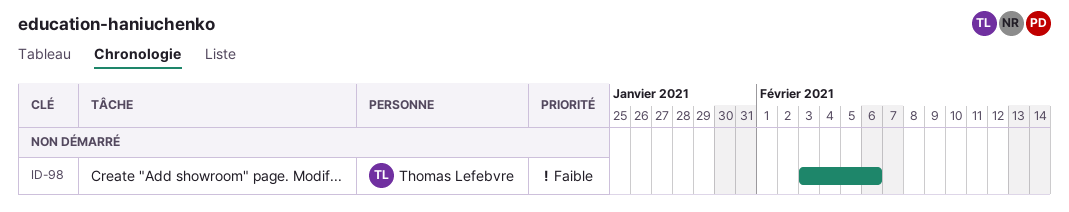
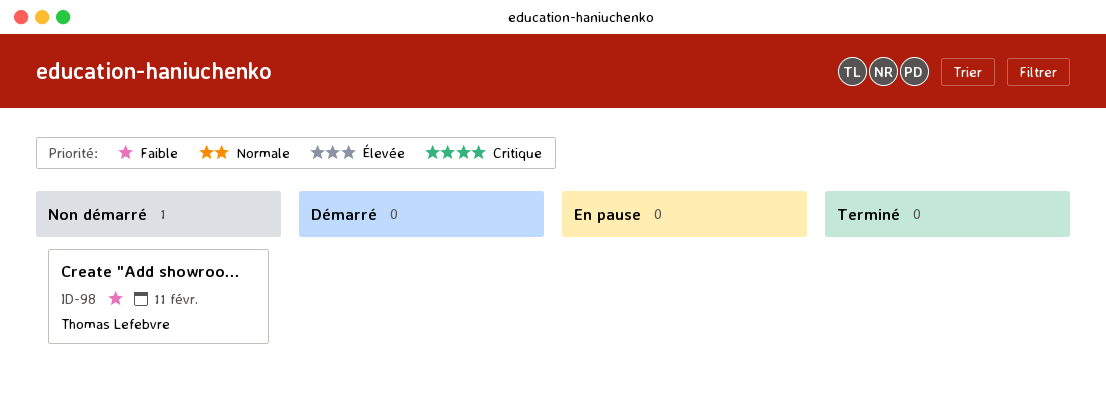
ID-98, due: Feb 6 -> Feb 11

